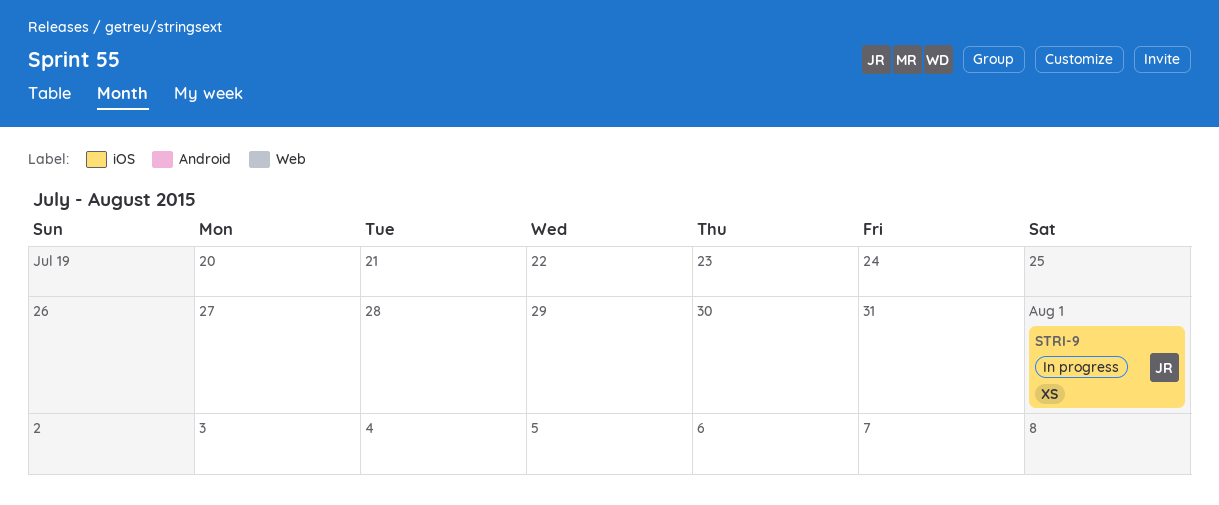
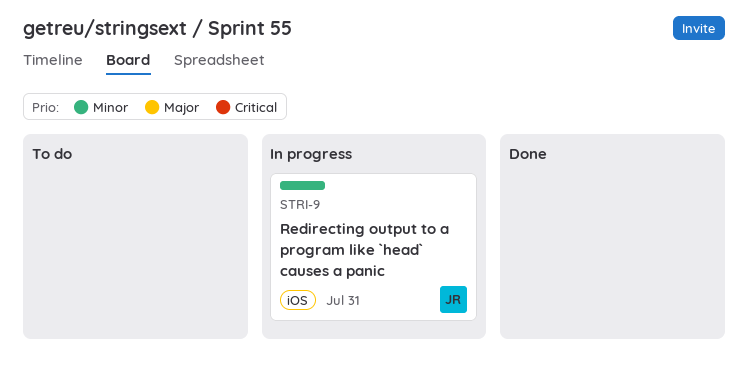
STRI-9, due: Aug 1 -> Jul 31

